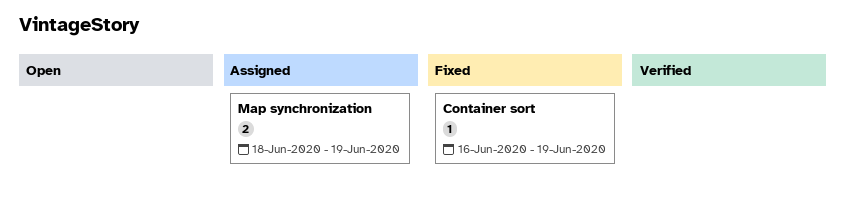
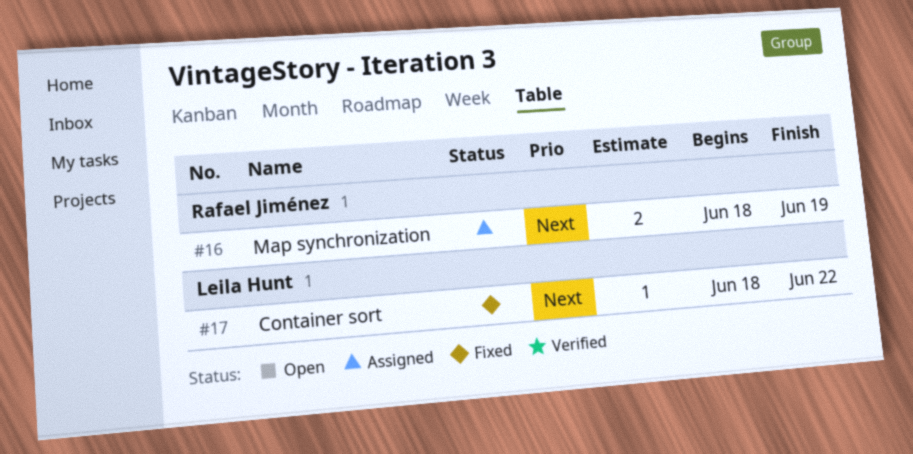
Container sort, start: Jun 16 -> Jun 18
Container sort, due: Jun 19 -> Jun 22

